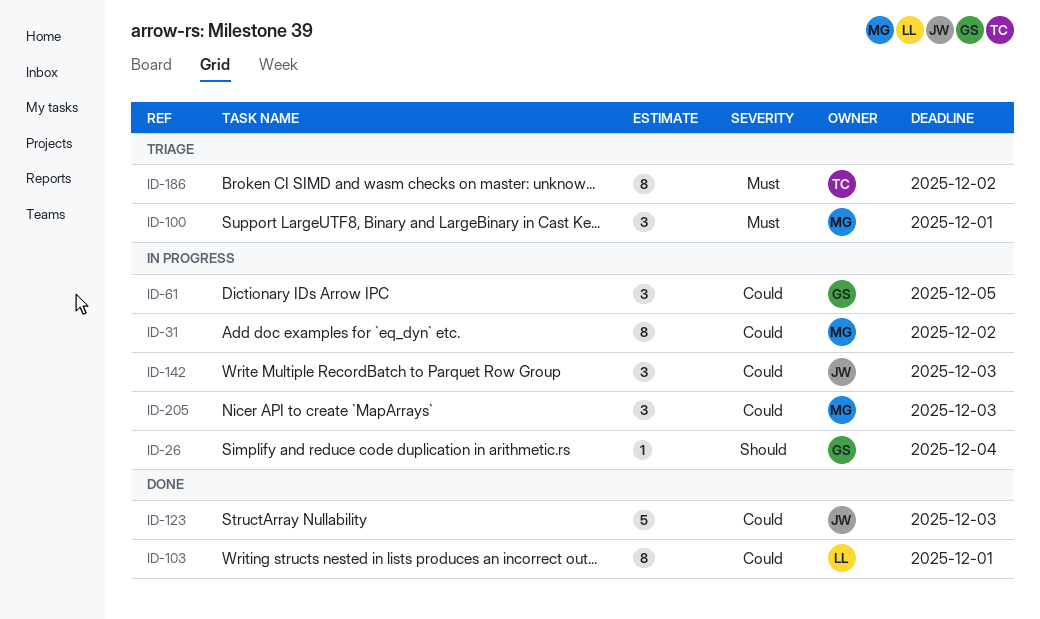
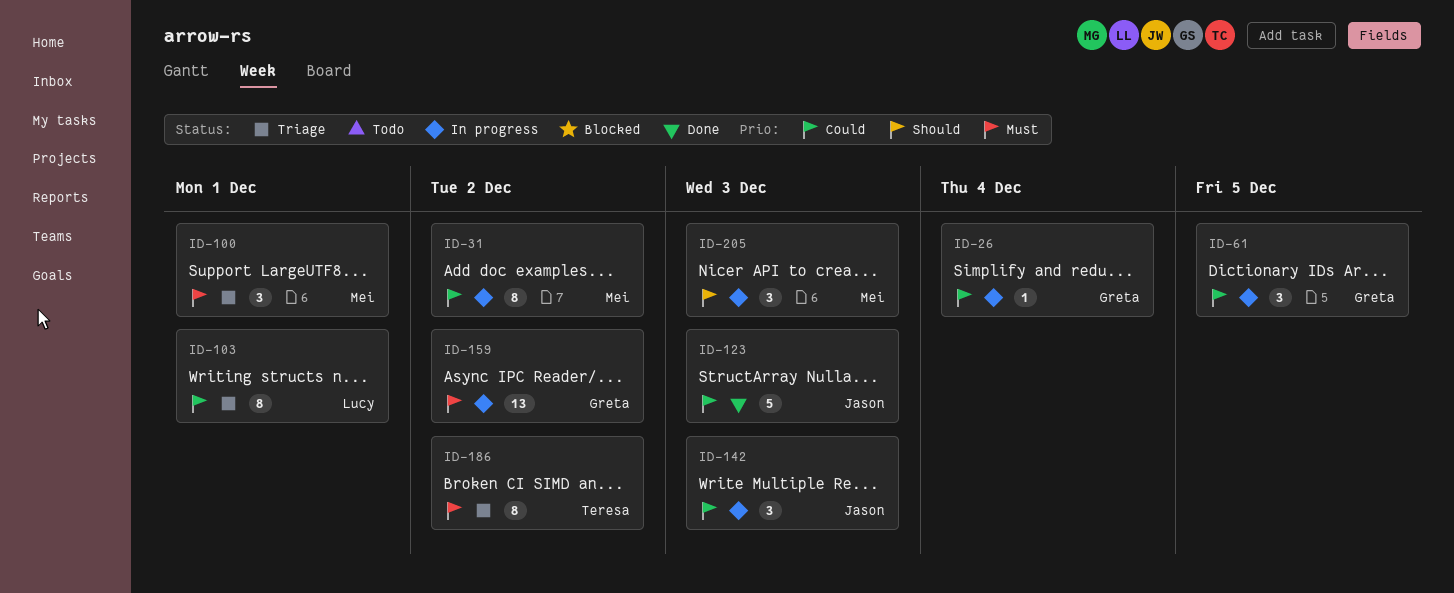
ID-26, priority: Should -> Could
ID-103, status: Done -> Triage
ID-159: none -> present
ID-205, priority: Could -> Should

